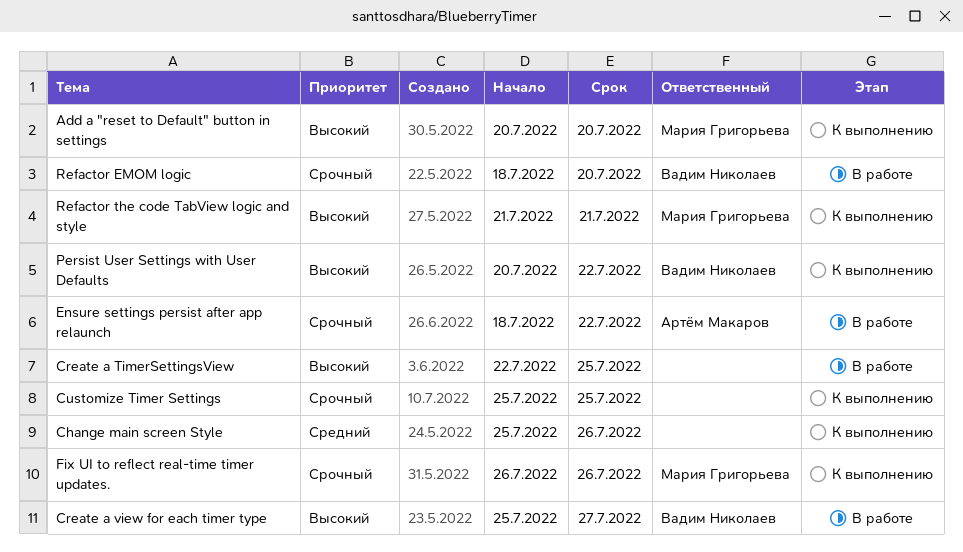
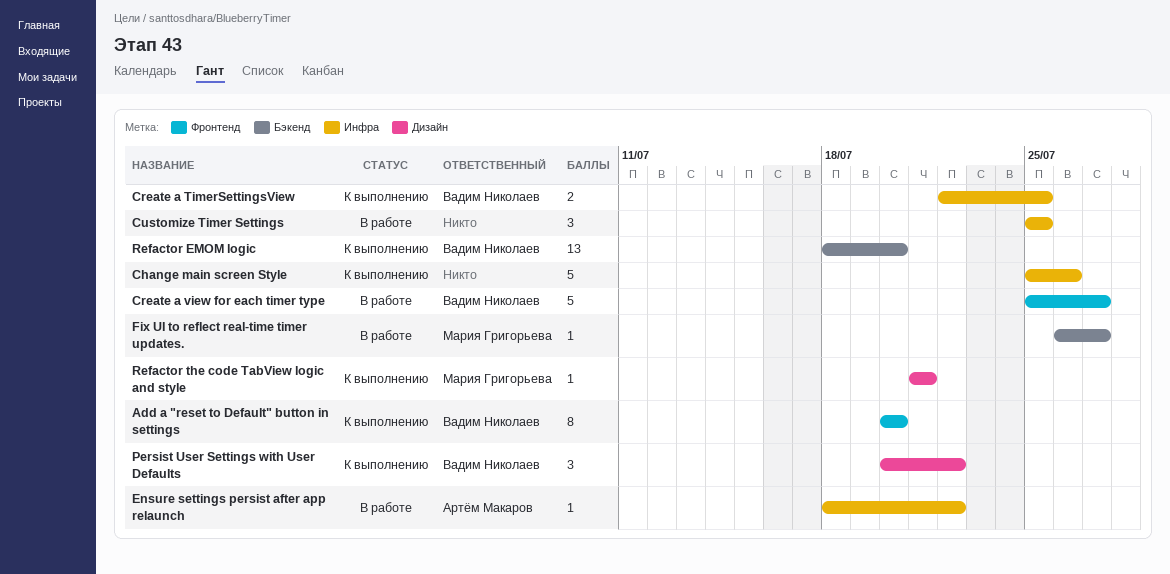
Add a "reset to Default" button in settings, owner: Мария Григорьева -> Вадим Николаев
Create a TimerSettingsView, status: В работе -> К выполнению
Create a TimerSettingsView, owner: none -> Вадим Николаев
Customize Timer Settings, status: К выполнению -> В работе
Fix UI to reflect real-time timer updates., status: К выполнению -> В работе
Fix UI to reflect real-time timer updates., due: Jul 26 -> Jul 27
Refactor EMOM logic, status: В работе -> К выполнению

